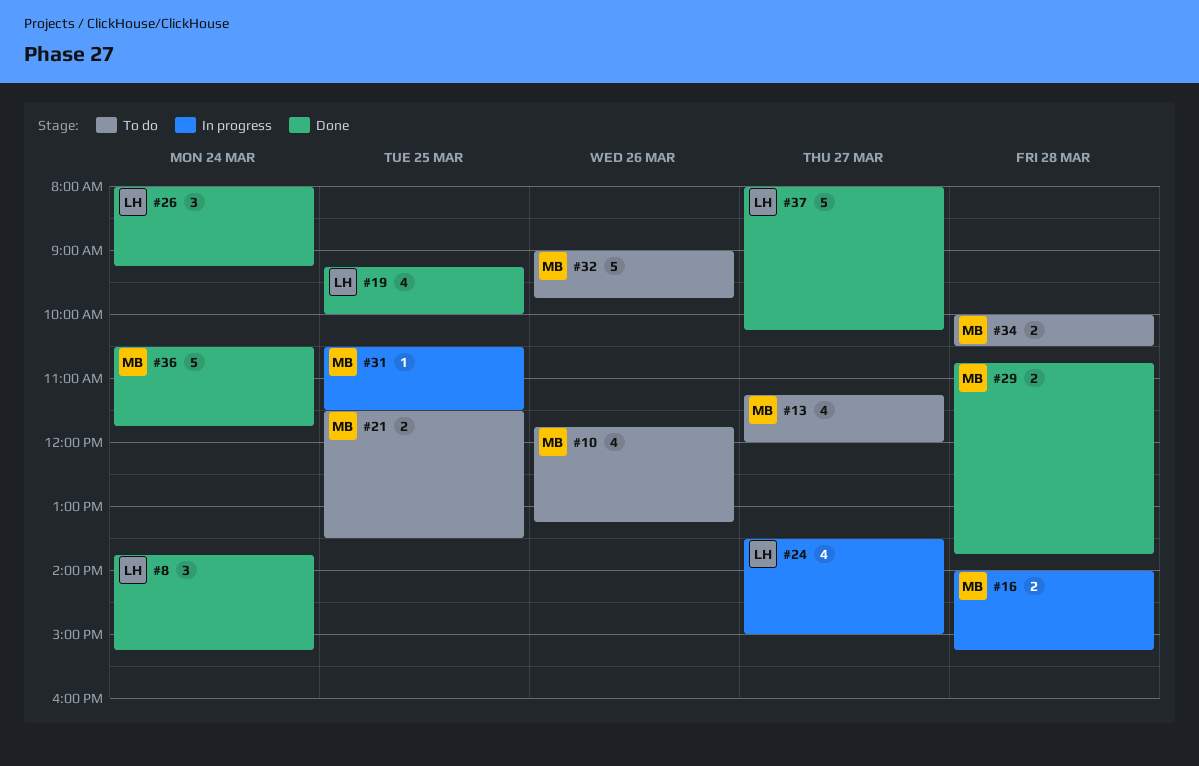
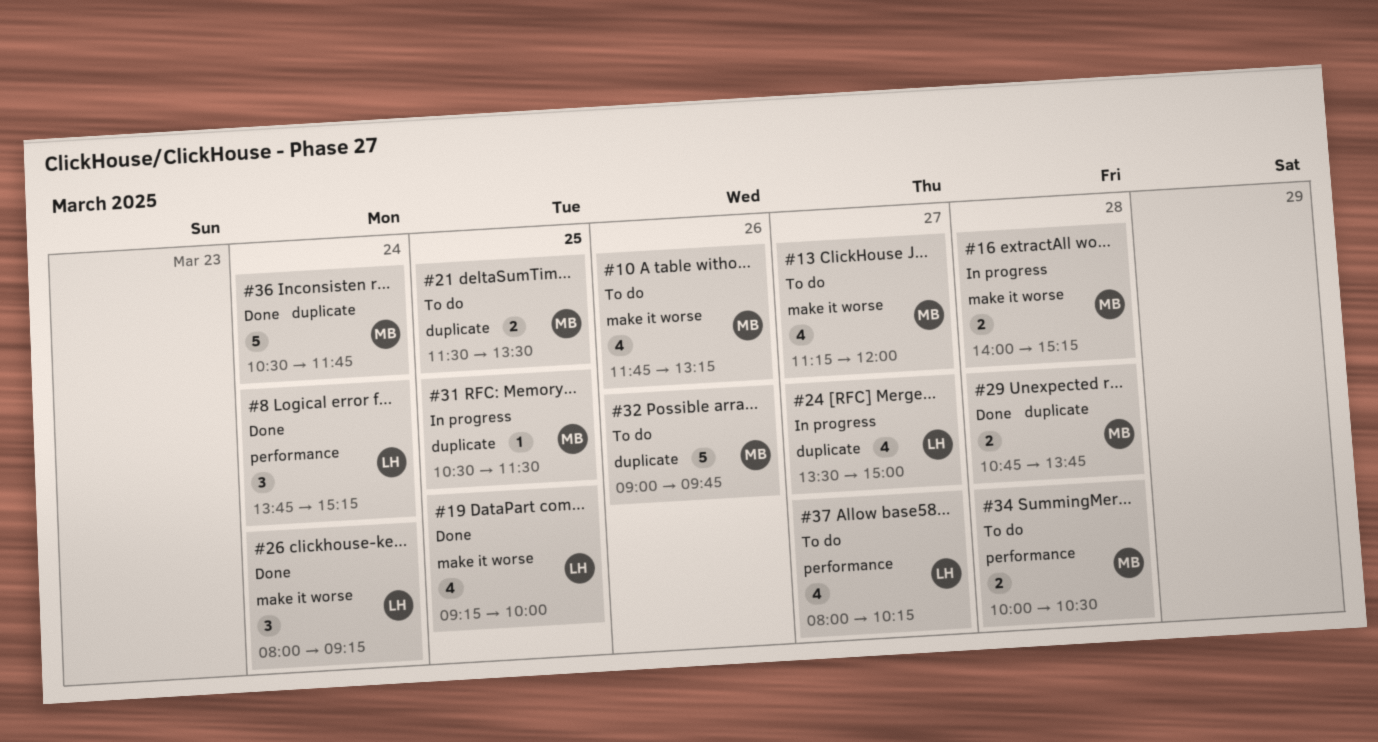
#37, status: Done -> To do
#37, estimate: 5 -> 4

